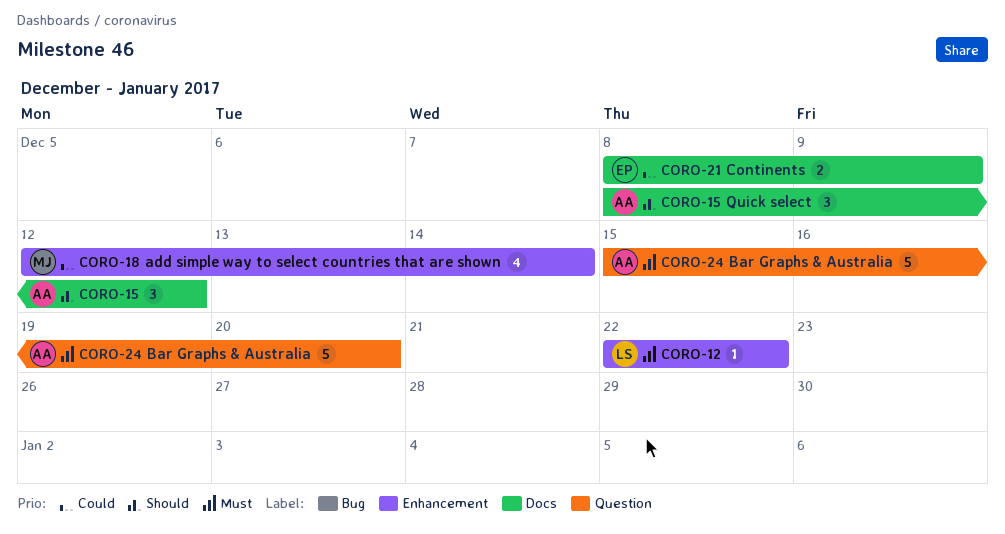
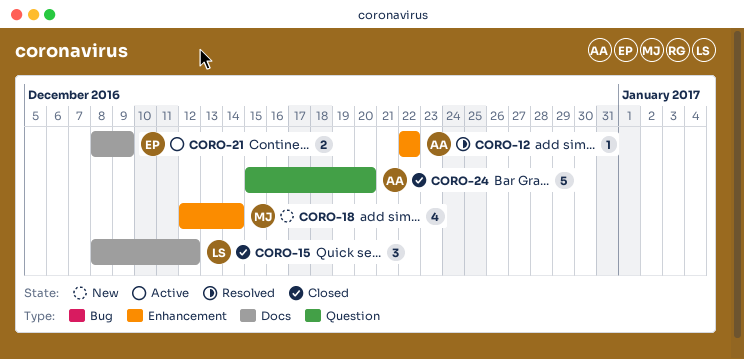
CORO-12, owner: LS -> AA
CORO-15, owner: AA -> LS

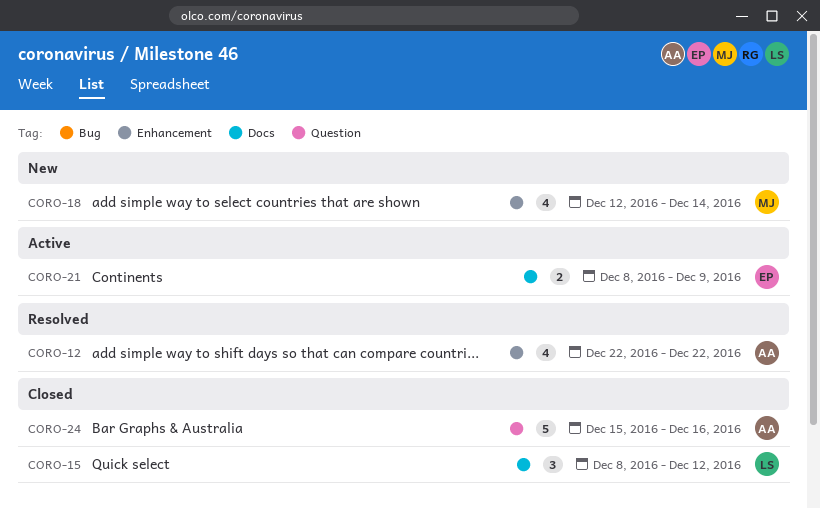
CORO-12, estimate: 1 -> 4
CORO-24, due: Dec 20 -> Dec 16

